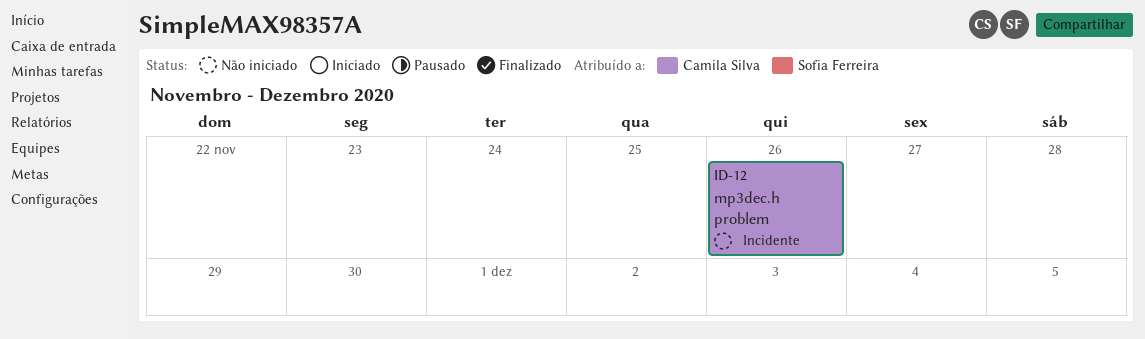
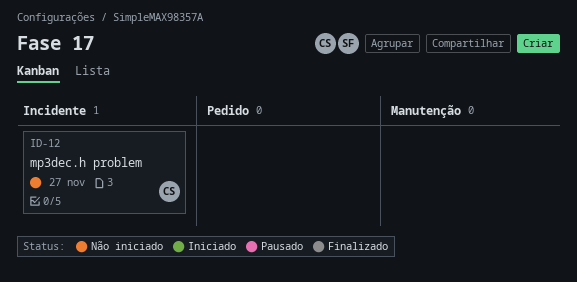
ID-12, due: Nov 26 -> Nov 27

